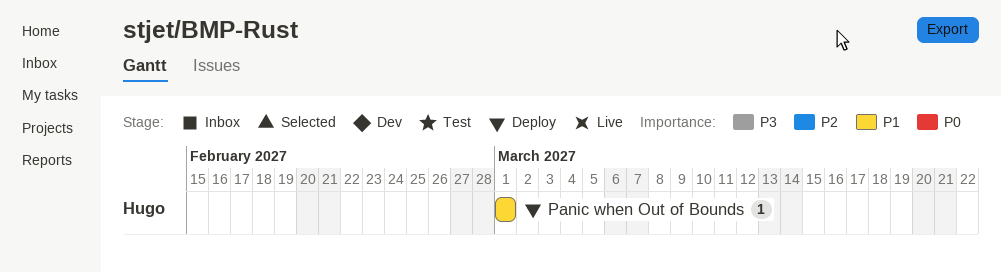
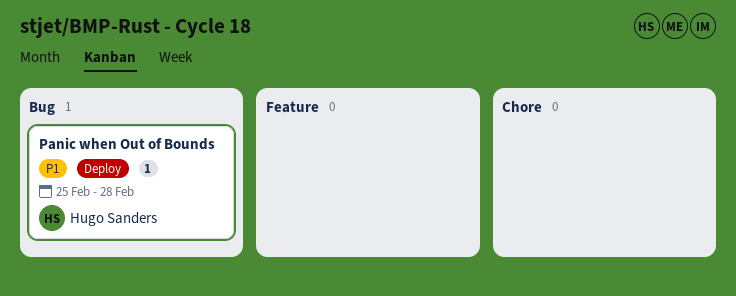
Panic when Out of Bounds, start: Mar 1 -> Feb 25
Panic when Out of Bounds, due: Mar 1 -> Feb 28

